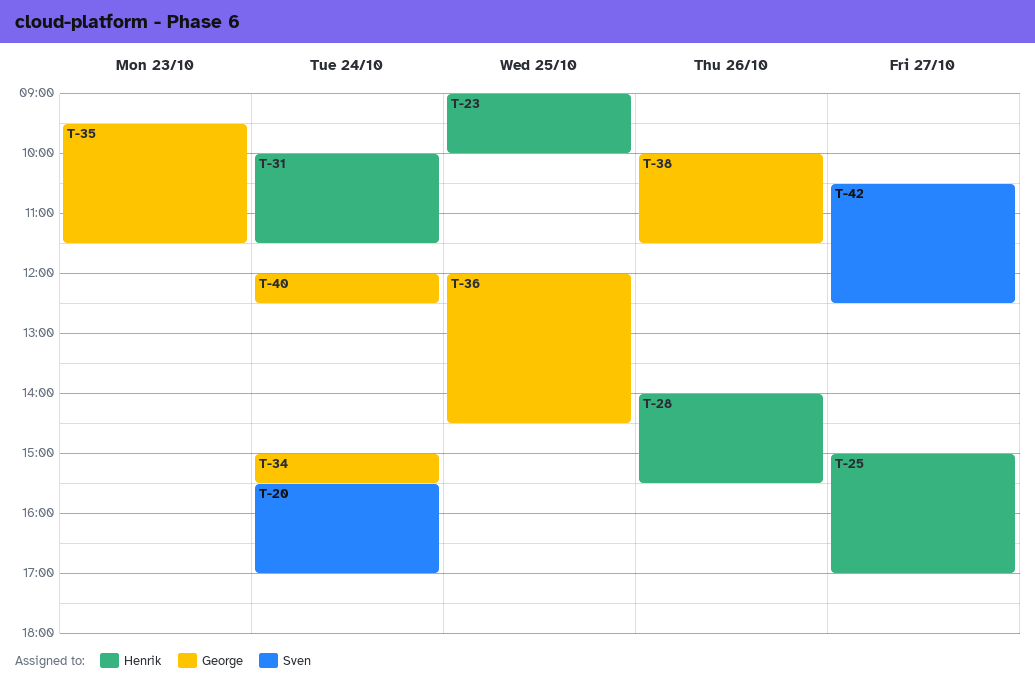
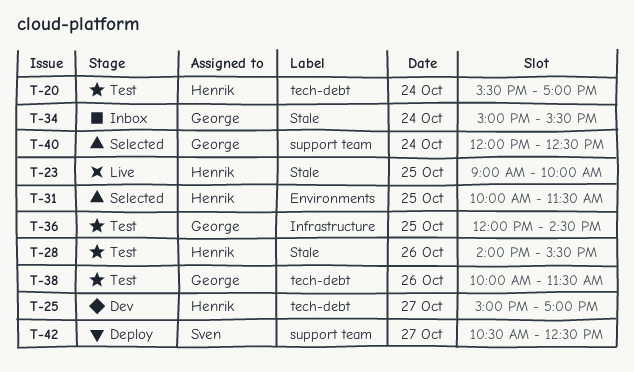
T-20, owner: Sven -> Henrik
T-31, day: Oct 24 -> Oct 25
T-35: present -> none

